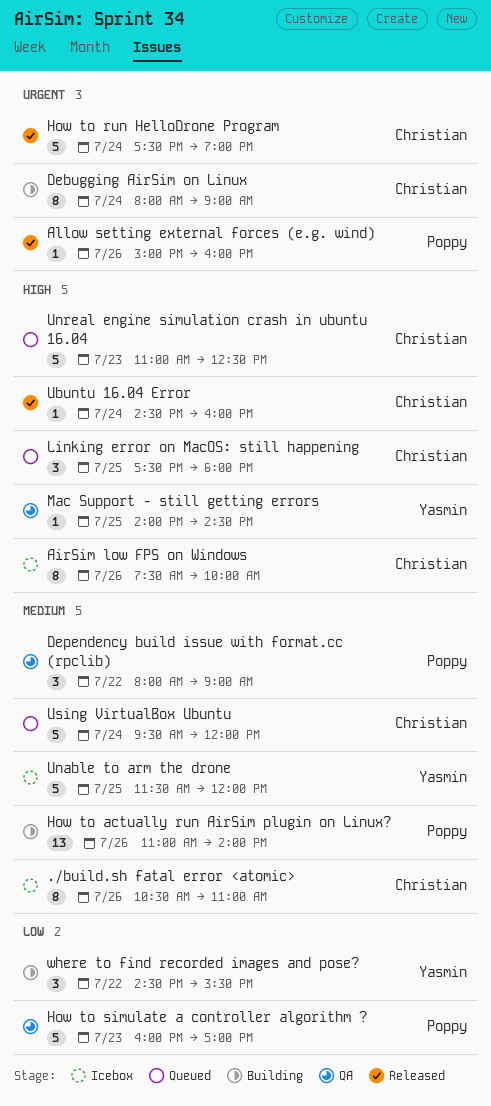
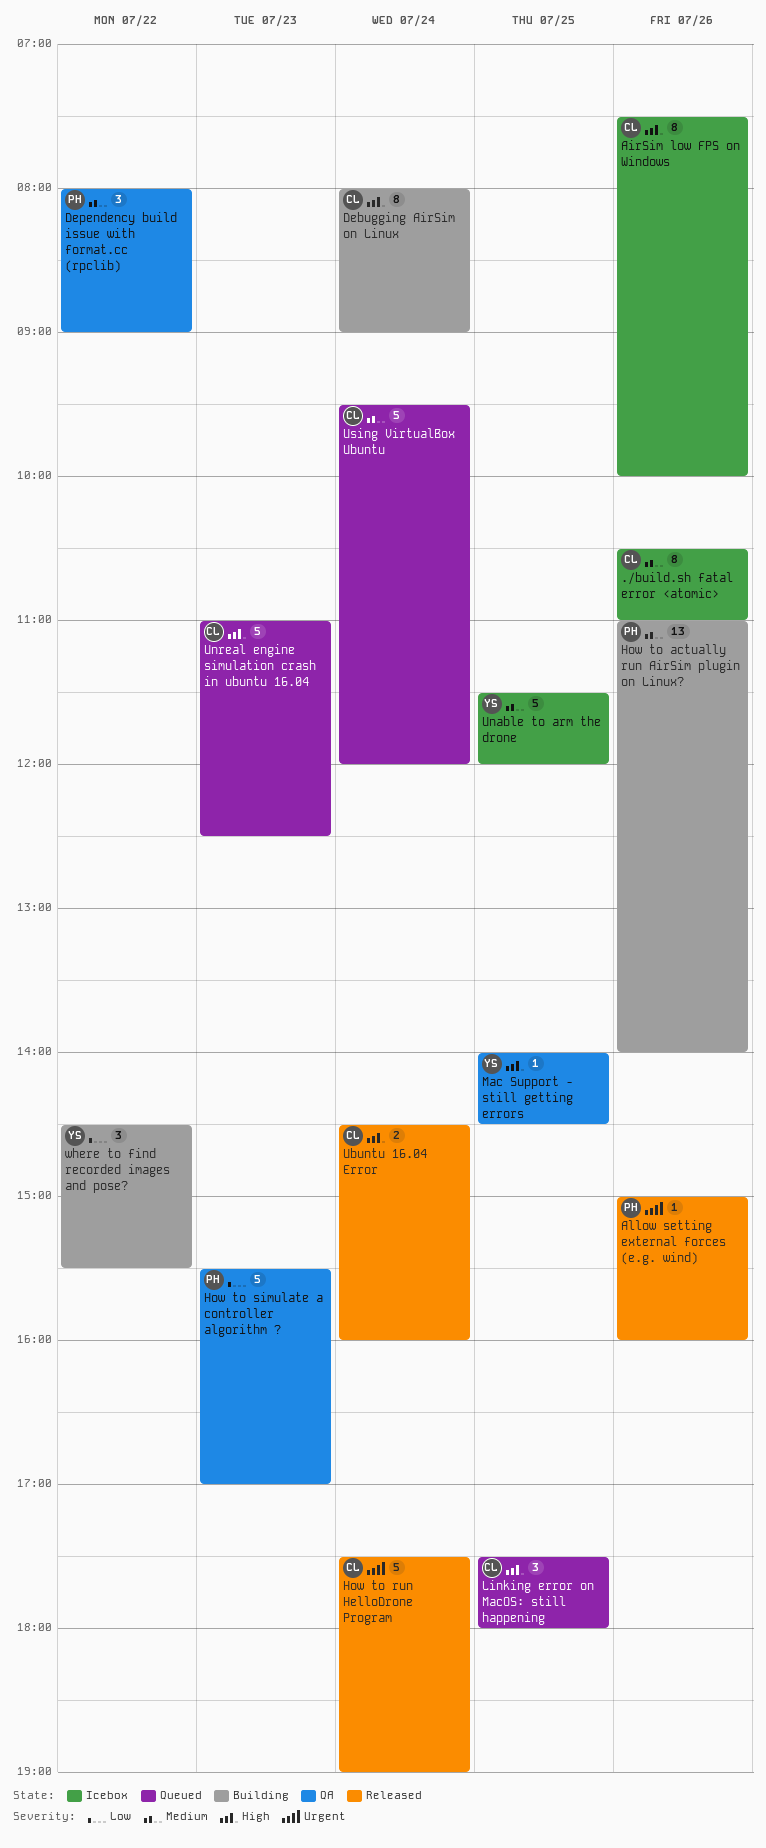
Debugging AirSim on Linux, priority: Urgent -> High
How to simulate a controller algorithm ?, begins: 16:00 -> 15:30
Ubuntu 16.04 Error, estimate: 1 -> 2

